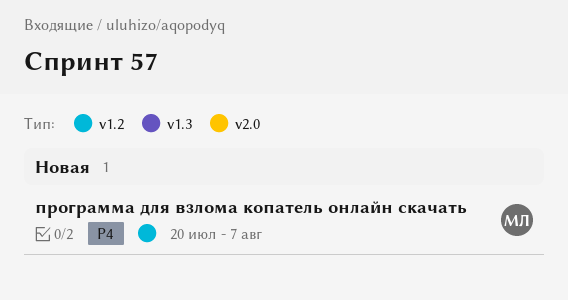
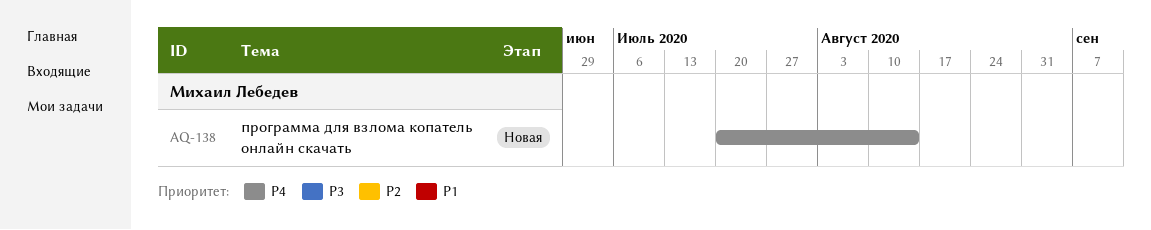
программа для взлома копатель онлайн скачать, due: Aug 7 -> Aug 14

